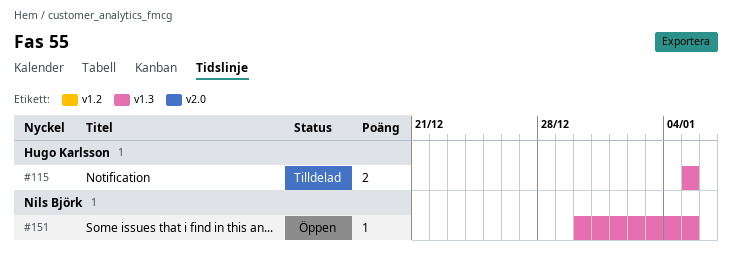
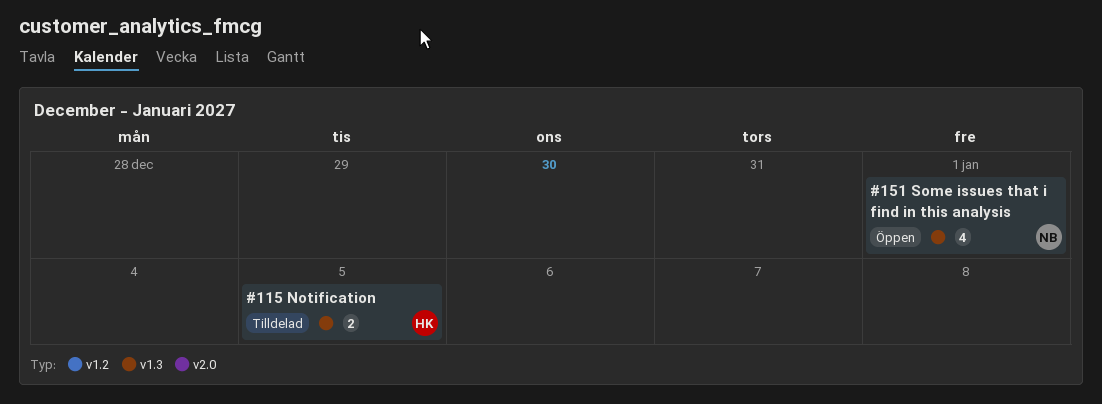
#151, estimate: 1 -> 4
#151, due: Jan 5 -> Jan 1

